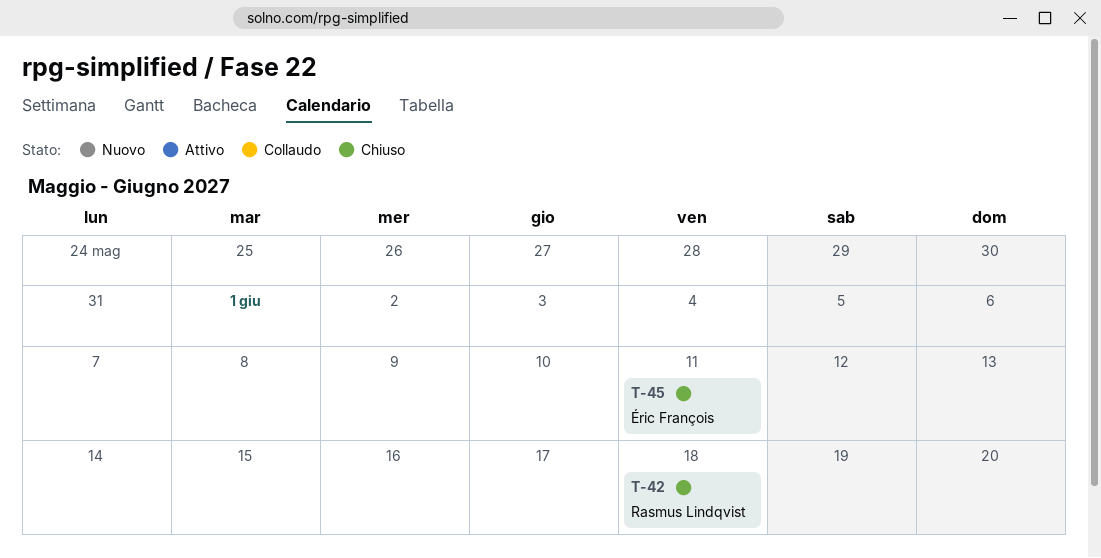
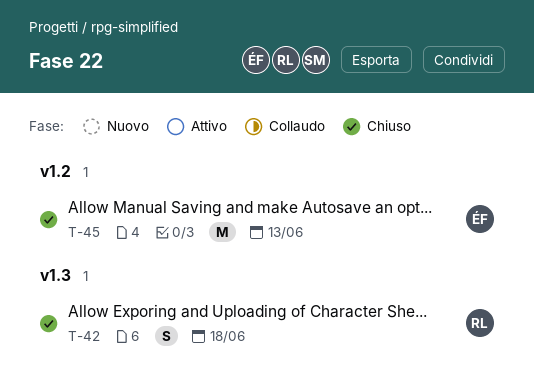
T-45, due: Jun 11 -> Jun 13

